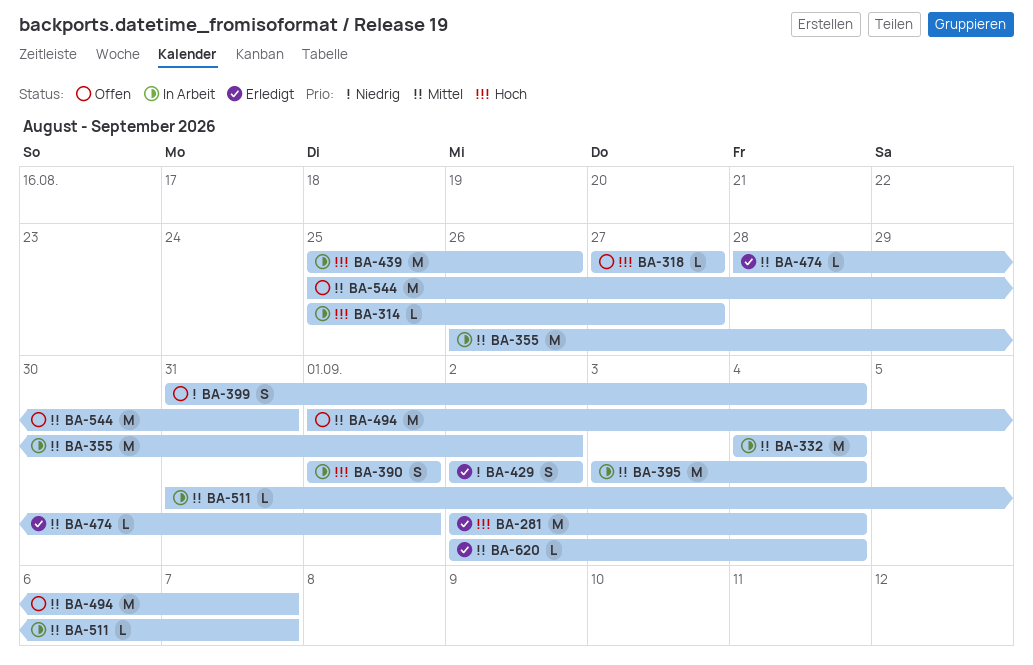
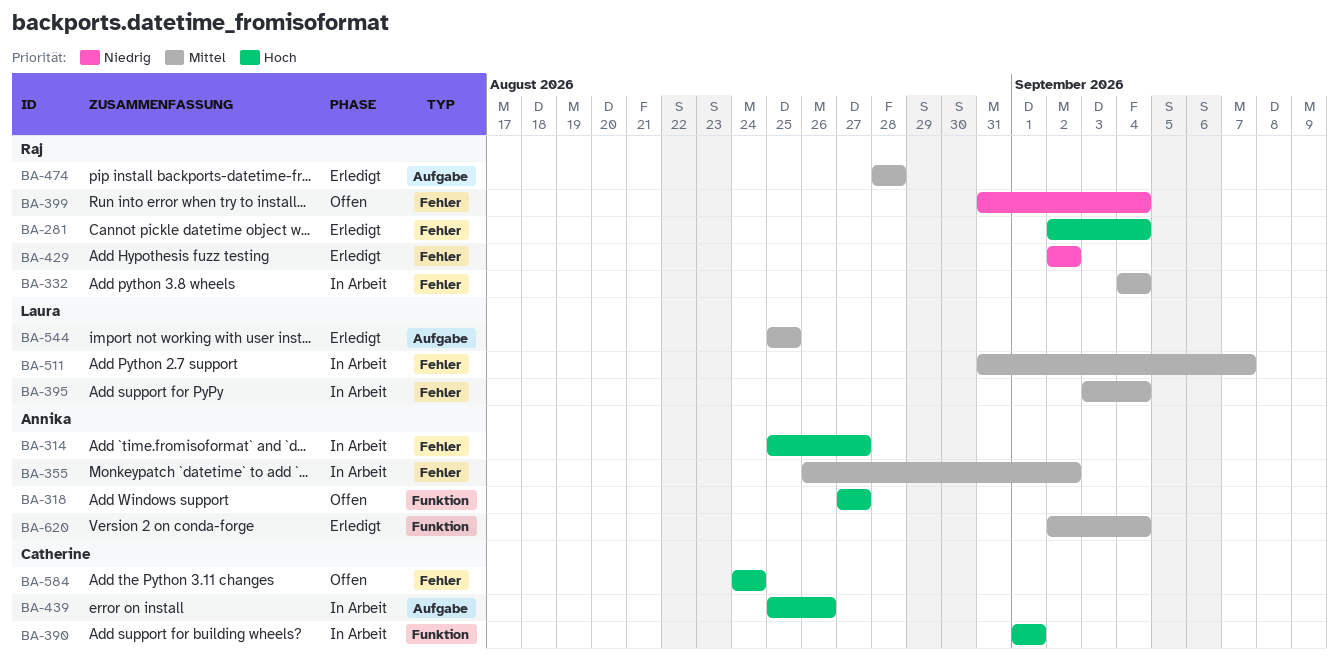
BA-474, due: Sep 1 -> Aug 28
BA-494: present -> none
BA-544, status: Offen -> Erledigt
BA-544, due: Aug 31 -> Aug 25
BA-584: none -> present

